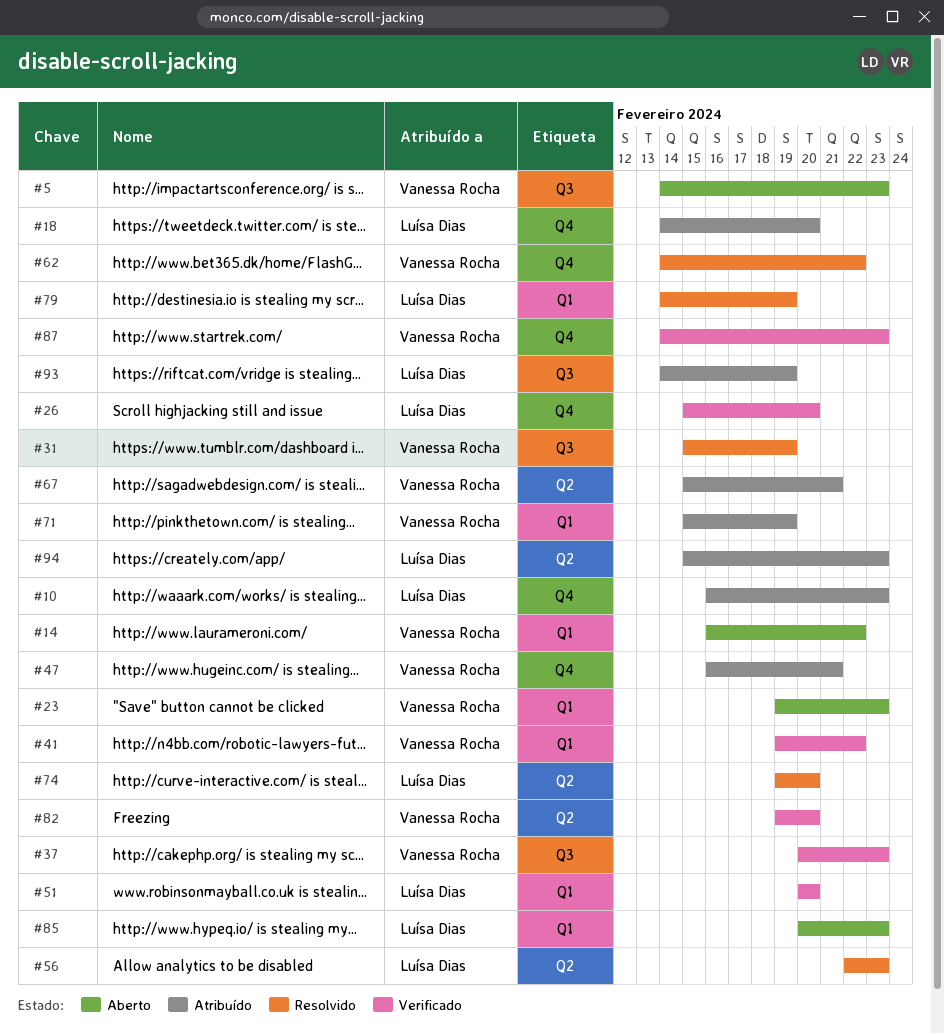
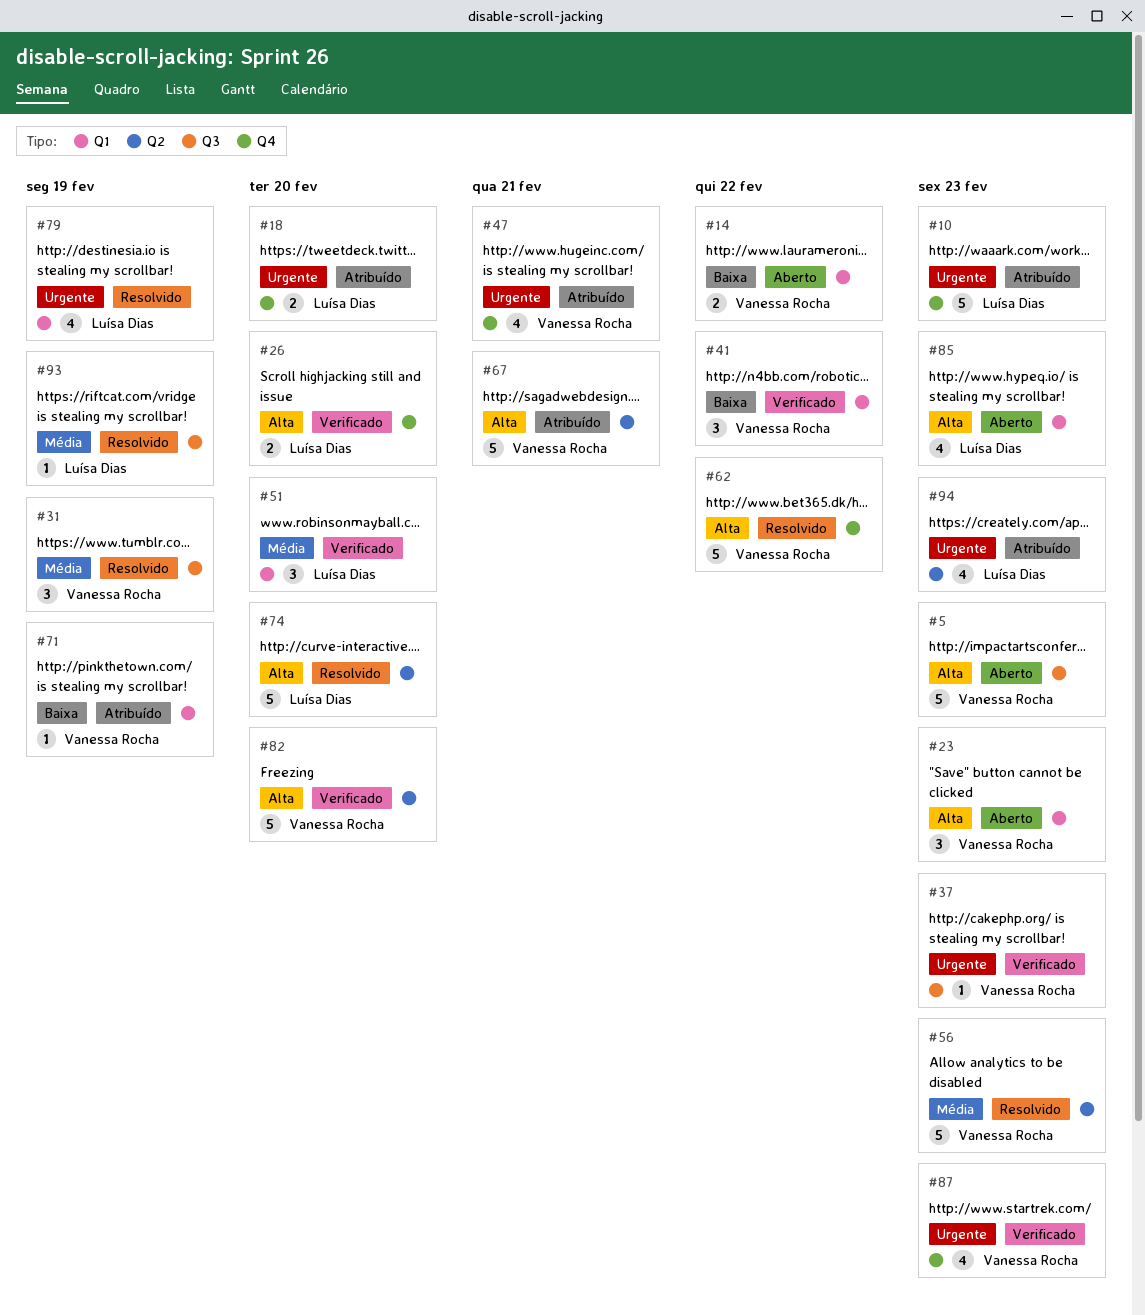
#56, owner: Luísa Dias -> Vanessa Rocha
#93, status: Atribuído -> Resolvido

